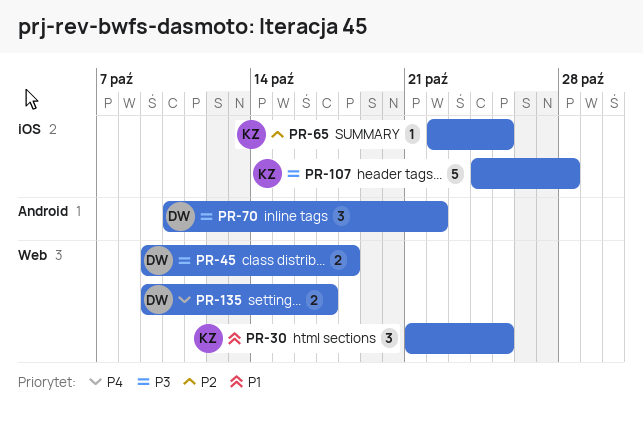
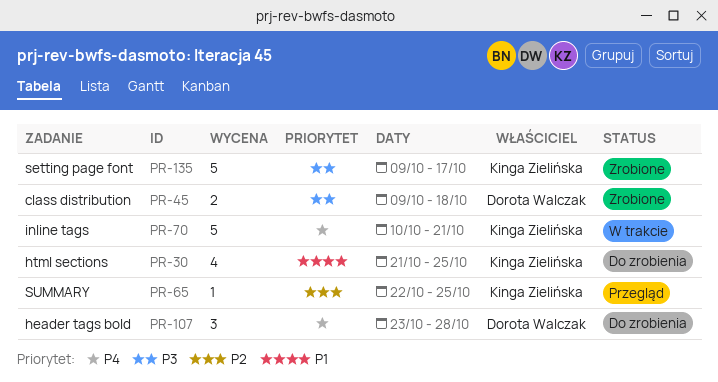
PR-30, estimate: 3 -> 4
PR-70, owner: Dorota Walczak -> Kinga Zielińska
PR-70, priority: P3 -> P4
PR-70, estimate: 3 -> 5
PR-70, due: Oct 22 -> Oct 21
PR-107, owner: Kinga Zielińska -> Dorota Walczak
PR-107, priority: P3 -> P4
PR-107, estimate: 5 -> 3
PR-107, start: Oct 24 -> Oct 23
PR-135, owner: Dorota Walczak -> Kinga Zielińska
PR-135, priority: P4 -> P3
PR-135, estimate: 2 -> 5

